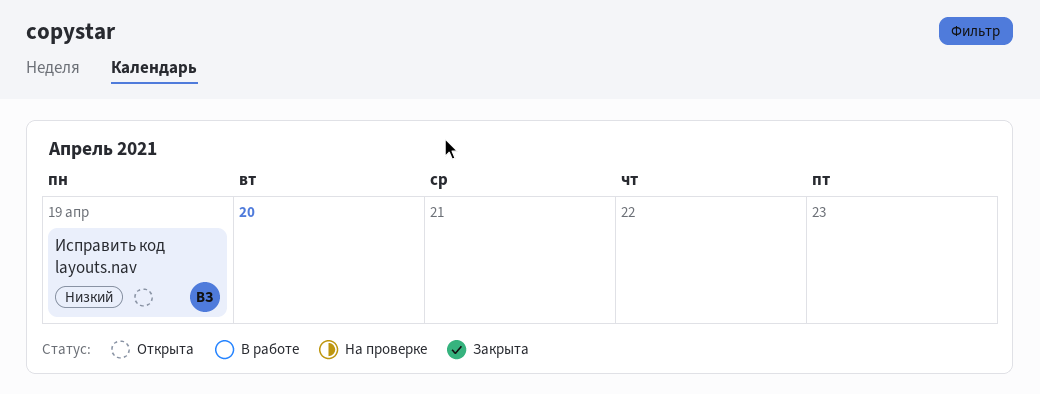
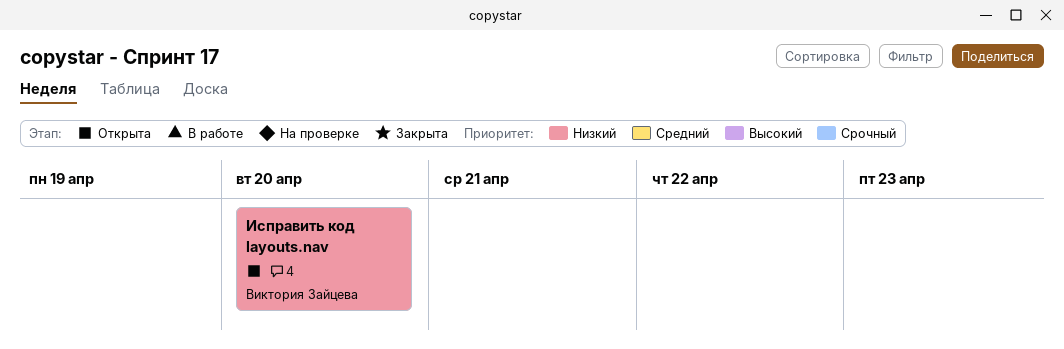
Исправить код layouts.nav, due: Apr 19 -> Apr 20

